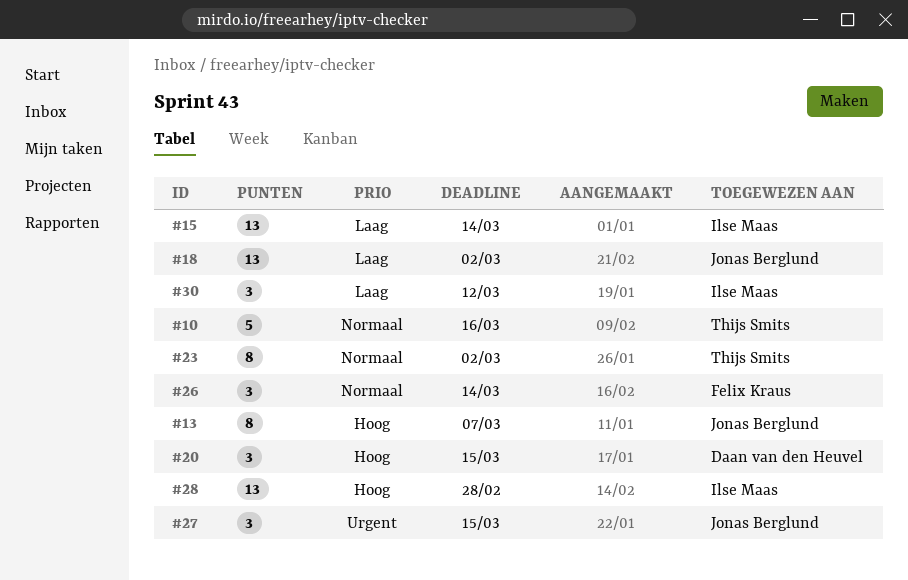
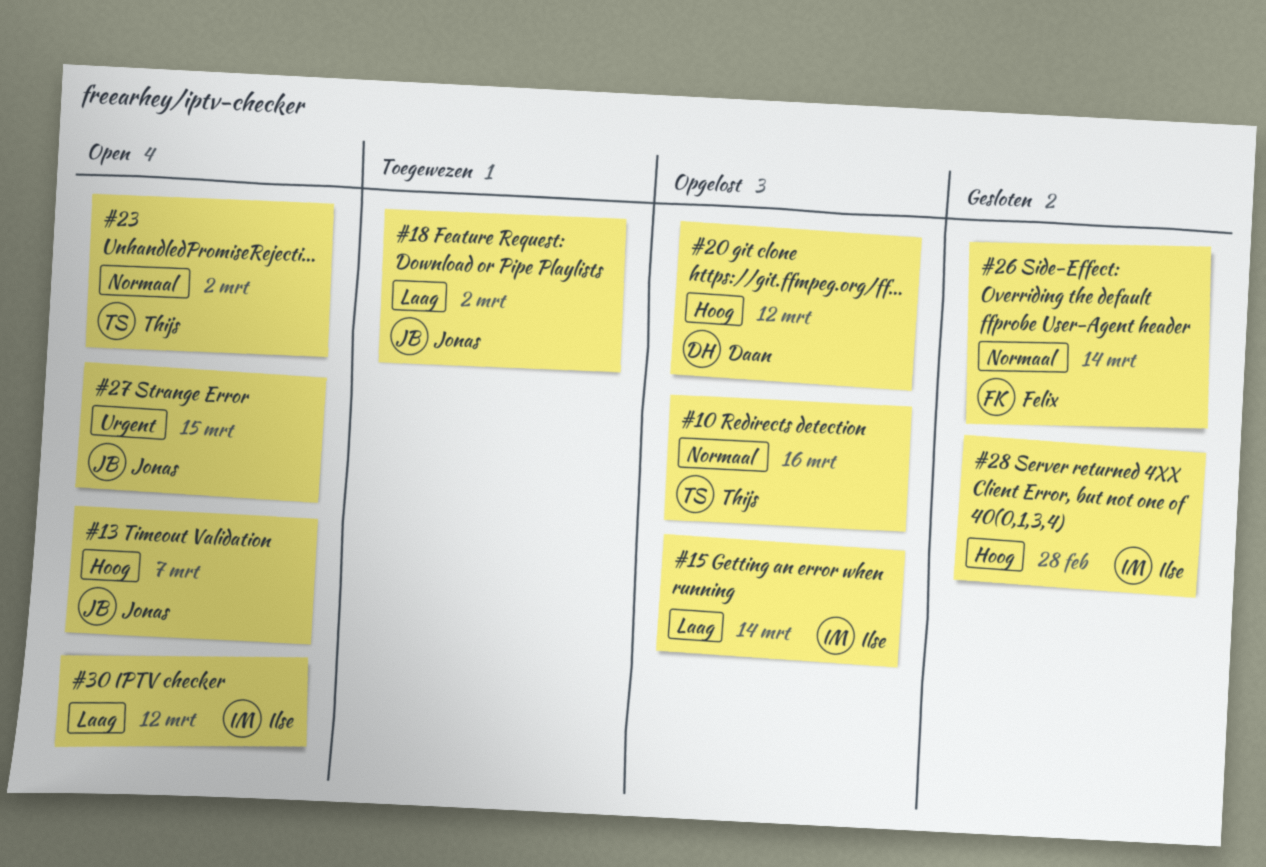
#20, due: Mar 15 -> Mar 12

